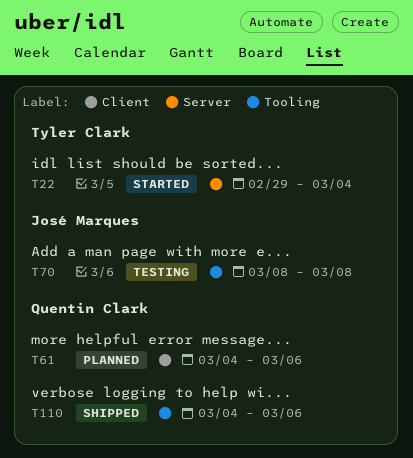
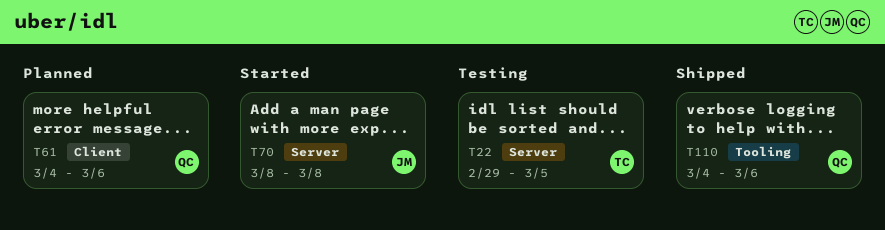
T22, status: Started -> Testing
T22, due: Mar 4 -> Mar 5
T70, status: Testing -> Started
T70, label: Tooling -> Server

